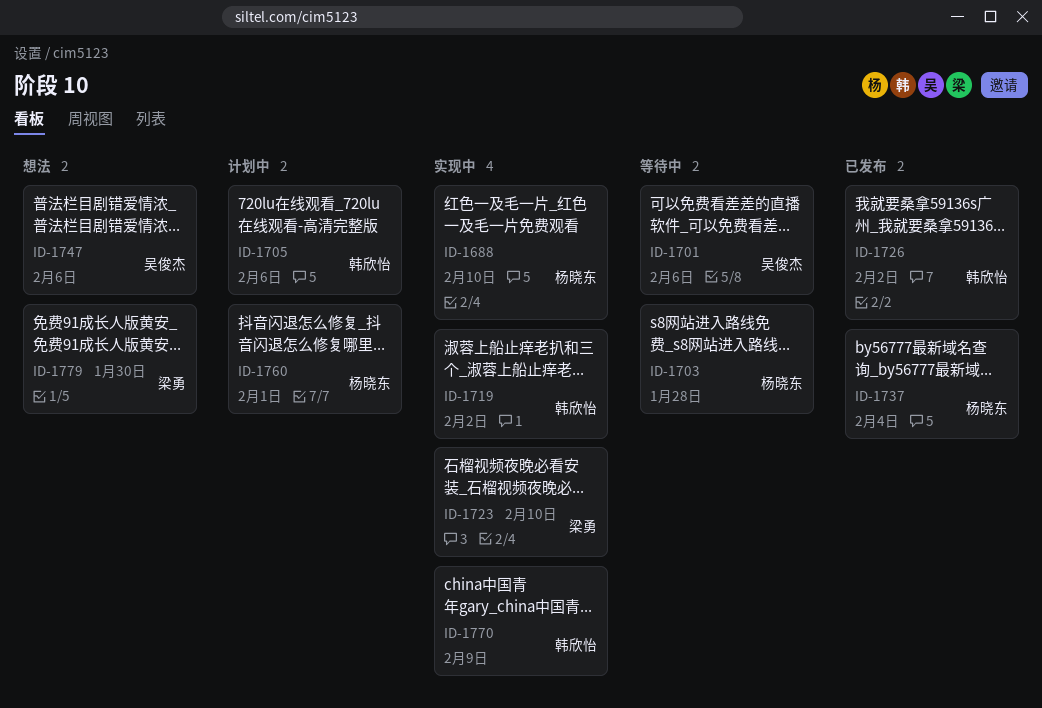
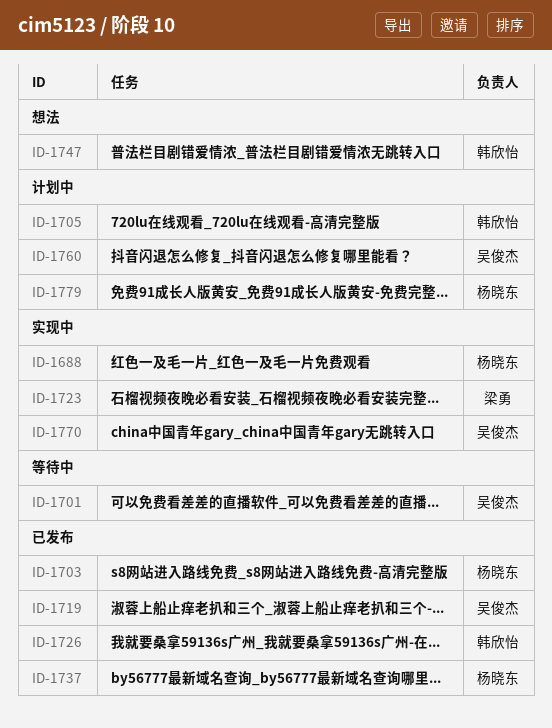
ID-1703, status: 等待中 -> 已发布
ID-1719, status: 实现中 -> 已发布
ID-1719, owner: 韩欣怡 -> 吴俊杰
ID-1747, owner: 吴俊杰 -> 韩欣怡
ID-1760, owner: 杨晓东 -> 吴俊杰
ID-1770, owner: 韩欣怡 -> 吴俊杰
ID-1779, status: 想法 -> 计划中
ID-1779, owner: 梁勇 -> 杨晓东

